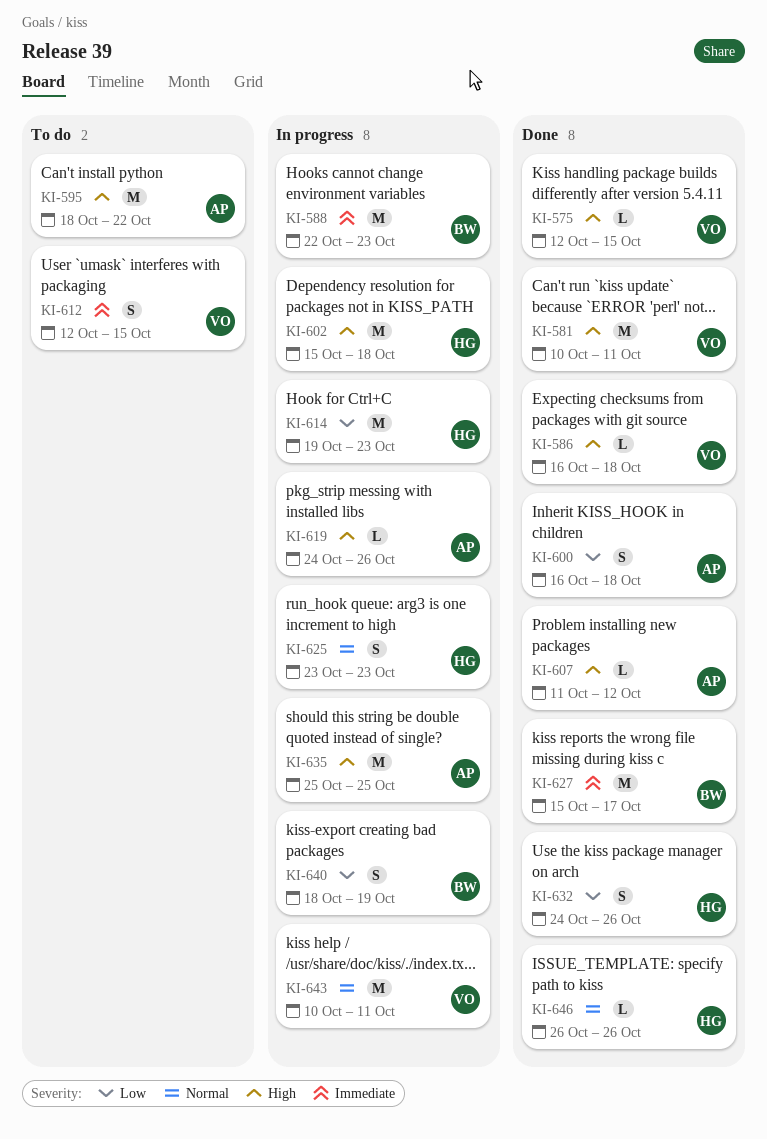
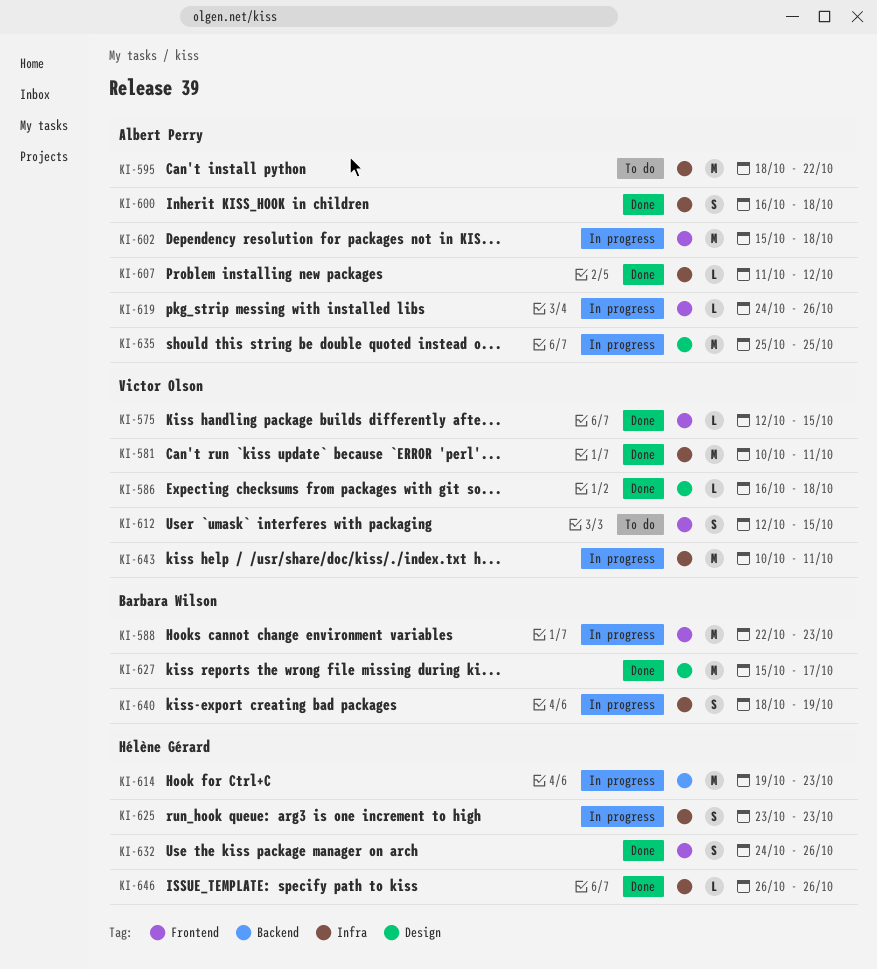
KI-602, owner: Hélène Gérard -> Albert Perry

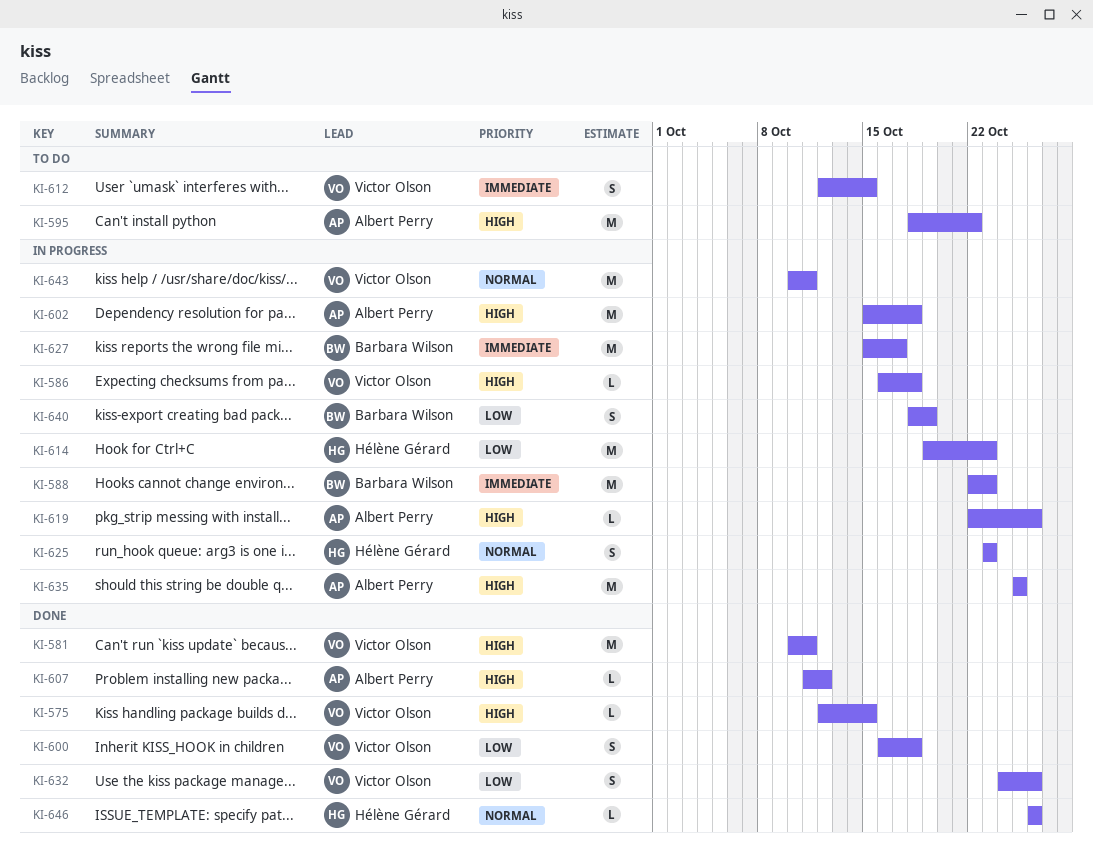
KI-586, status: Done -> In progress
KI-600, owner: Albert Perry -> Victor Olson
KI-619, start: Oct 24 -> Oct 22
KI-627, status: Done -> In progress
KI-632, owner: Hélène Gérard -> Victor Olson

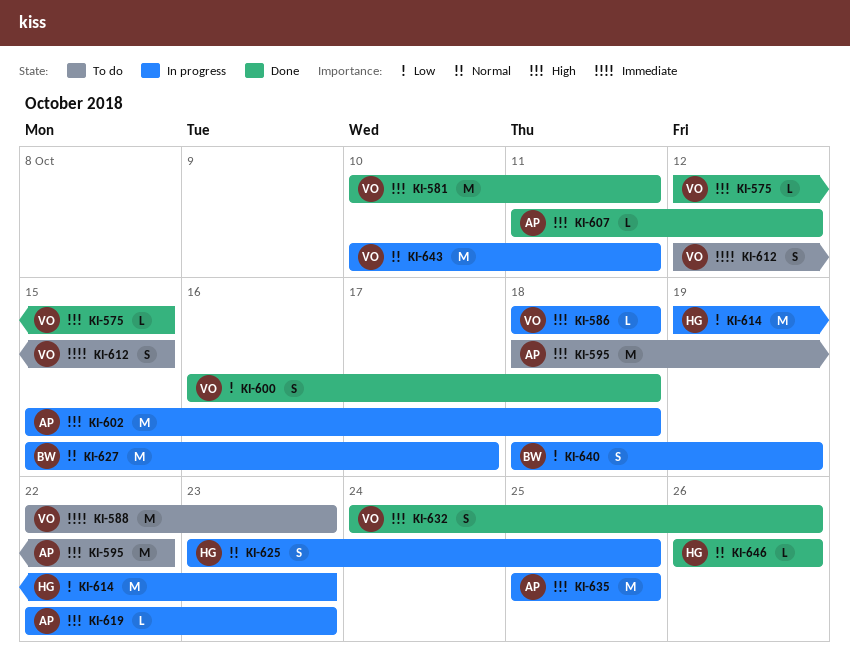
KI-586, start: Oct 16 -> Oct 18
KI-588, status: In progress -> To do
KI-588, owner: Barbara Wilson -> Victor Olson
KI-619, due: Oct 26 -> Oct 23
KI-625, due: Oct 23 -> Oct 25
KI-627, priority: Immediate -> Normal
KI-632, priority: Low -> High

